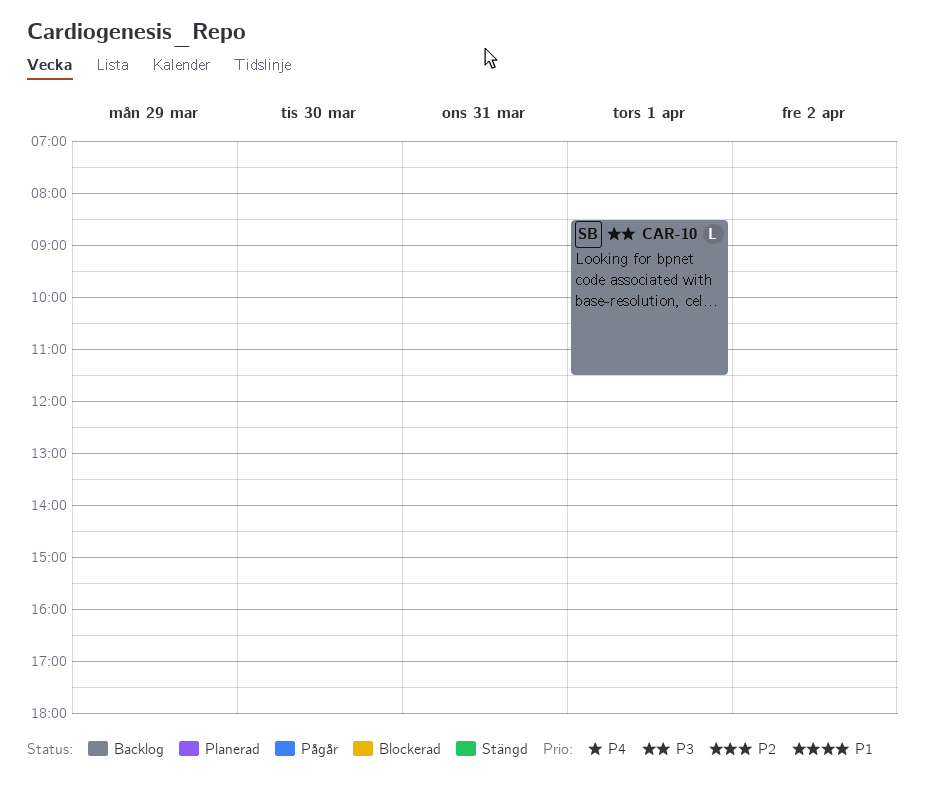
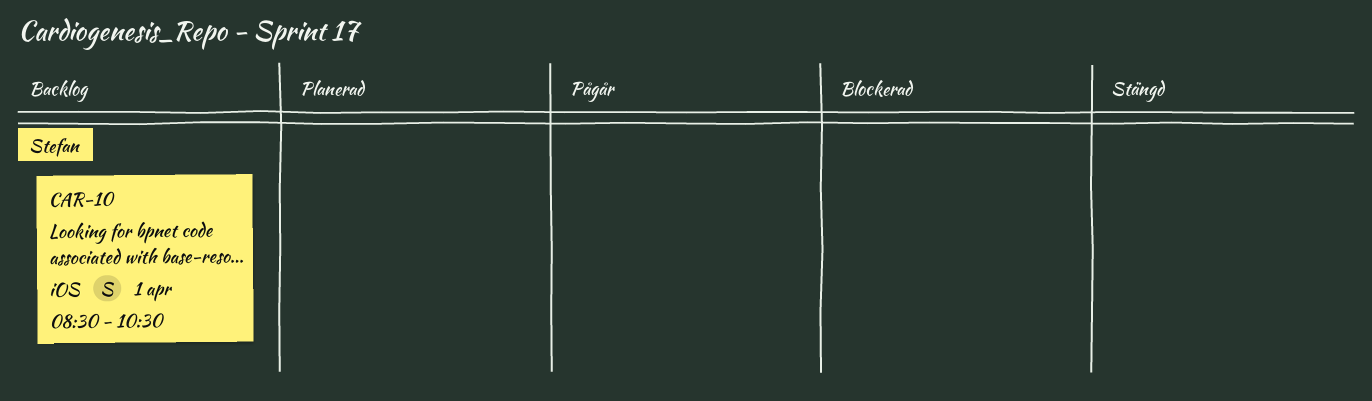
CAR-10, estimate: L -> S
CAR-10, ends: 11:30 -> 10:30

